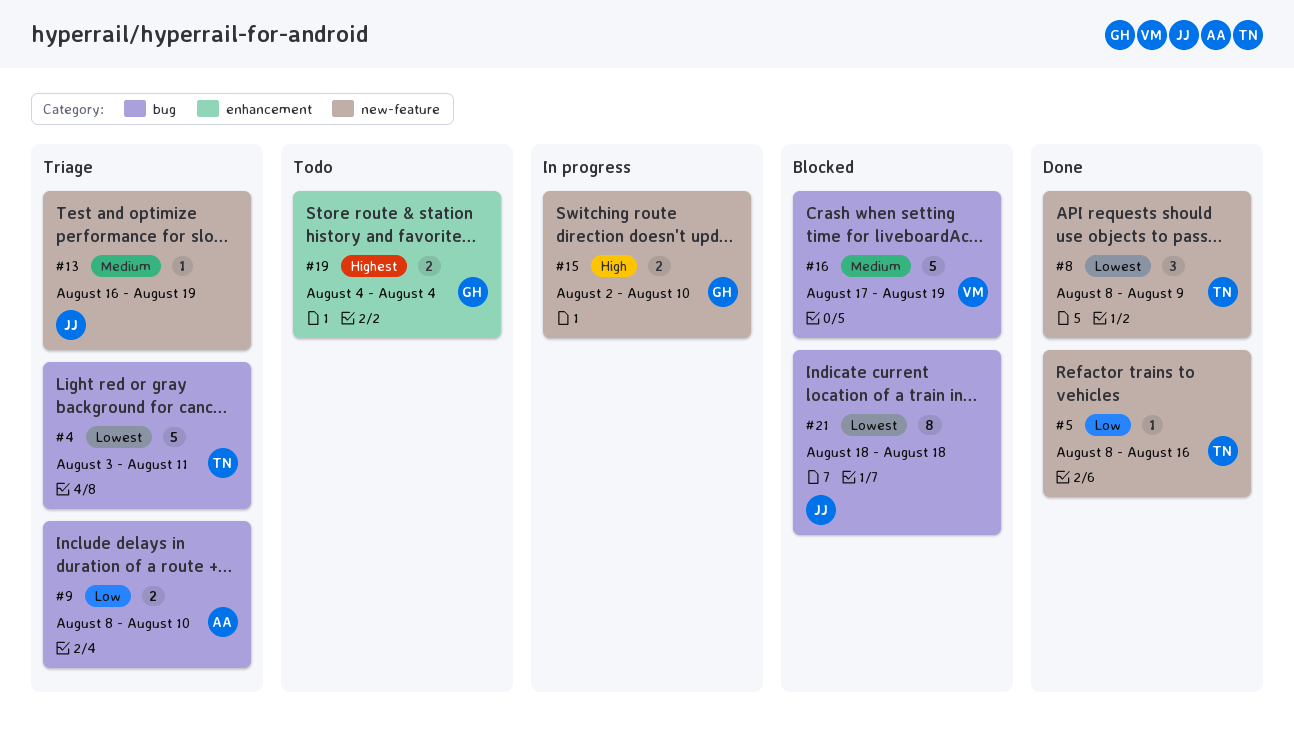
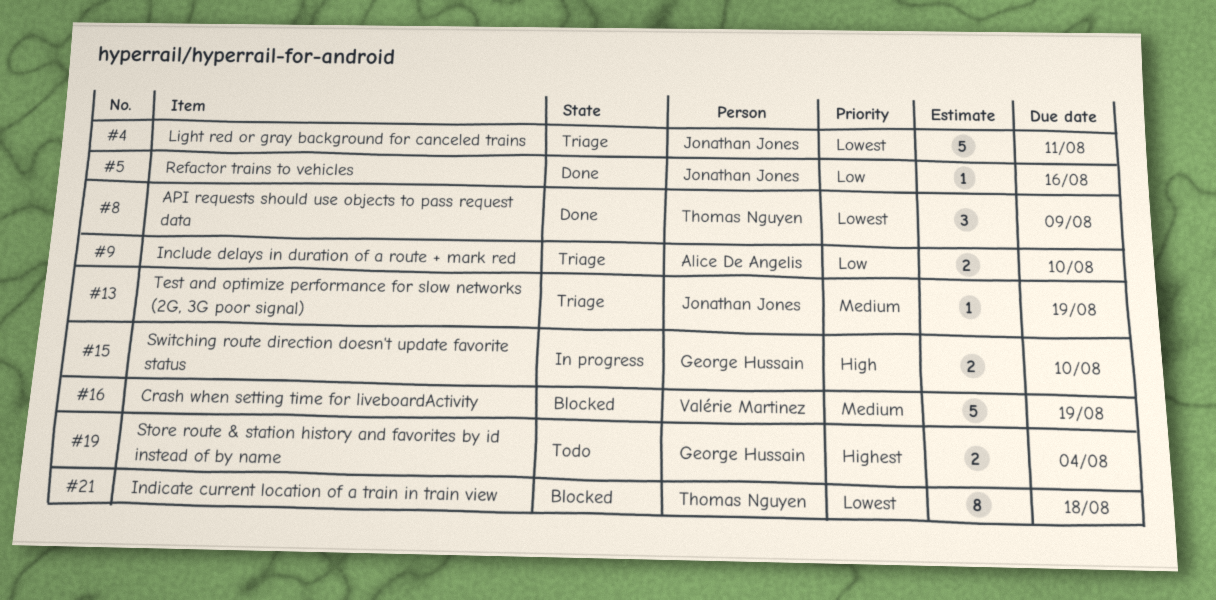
#4, owner: Thomas Nguyen -> Jonathan Jones
#5, owner: Thomas Nguyen -> Jonathan Jones
#21, owner: Jonathan Jones -> Thomas Nguyen

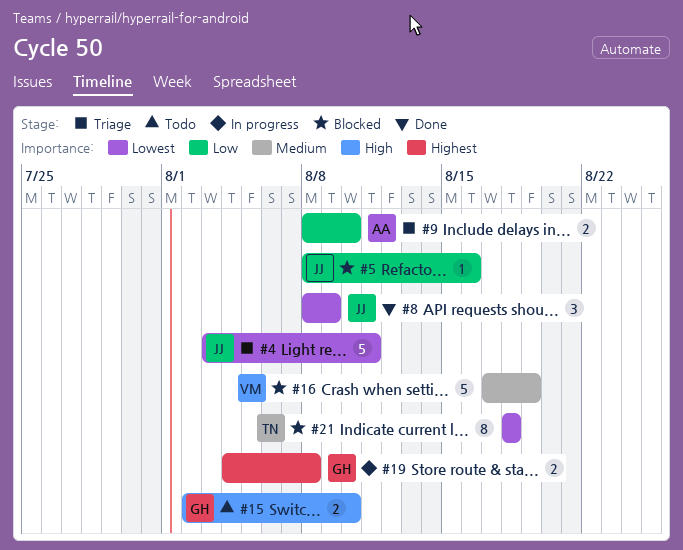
#5, status: Done -> Blocked
#8, owner: Thomas Nguyen -> Jonathan Jones
#13: present -> none
#15, status: In progress -> Todo
#19, status: Todo -> In progress
#19, due: Aug 4 -> Aug 8

